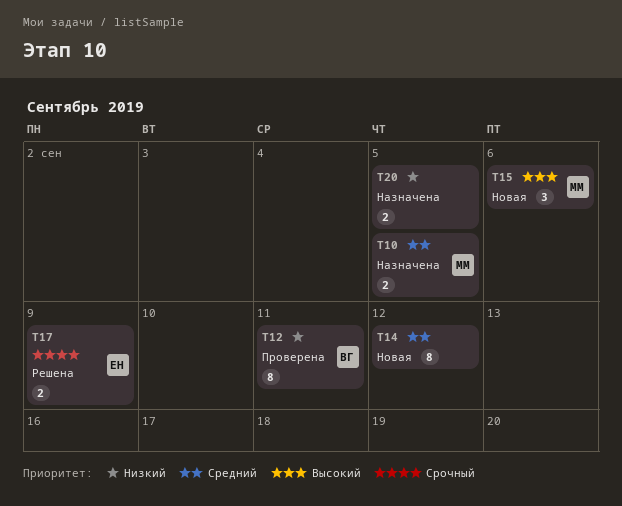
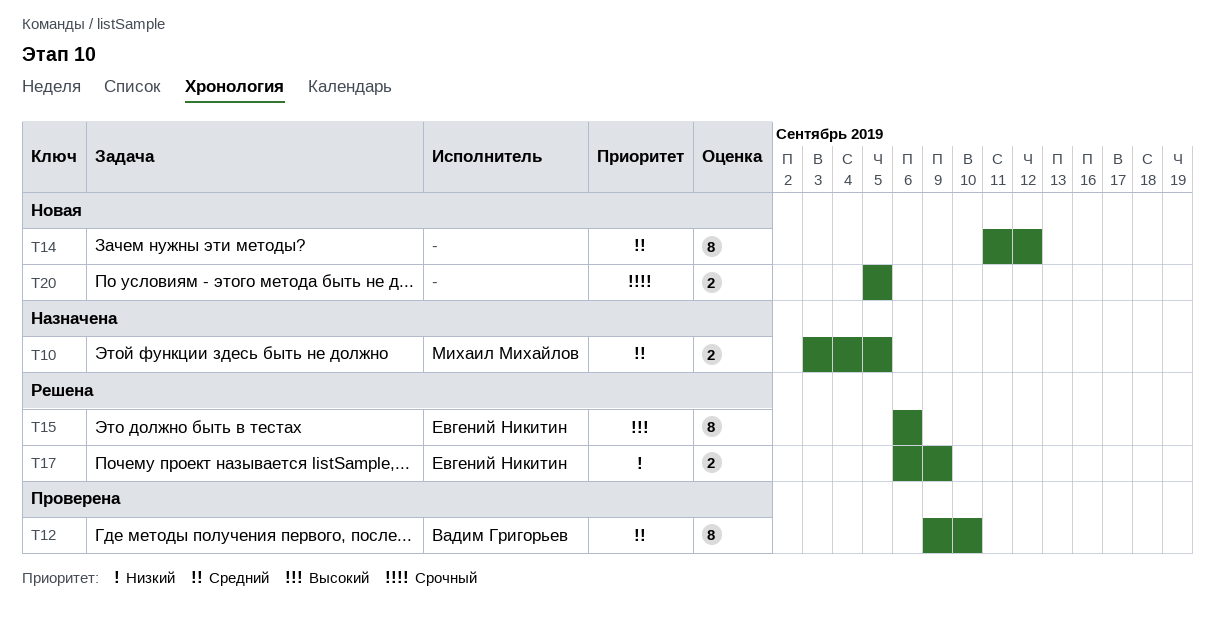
T12, priority: Низкий -> Средний
T12, due: Sep 11 -> Sep 10
T15, status: Новая -> Решена
T15, owner: Михаил Михайлов -> Евгений Никитин
T15, estimate: 3 -> 8
T17, priority: Срочный -> Низкий
T20, status: Назначена -> Новая
T20, priority: Низкий -> Срочный

